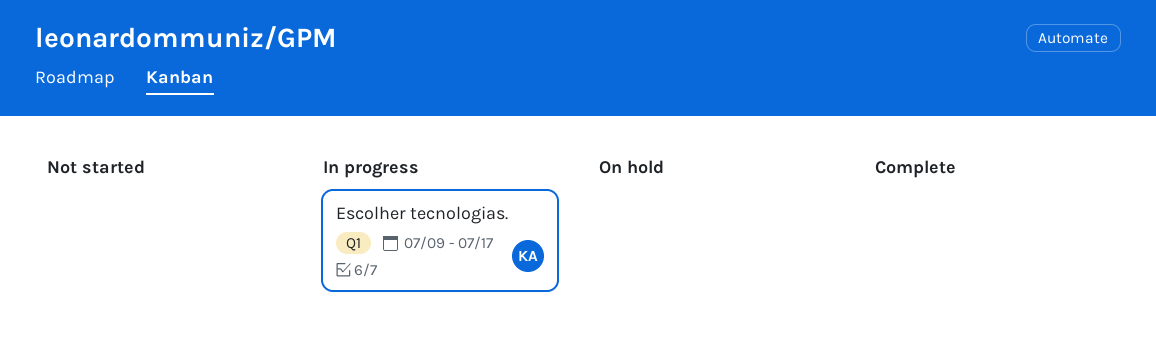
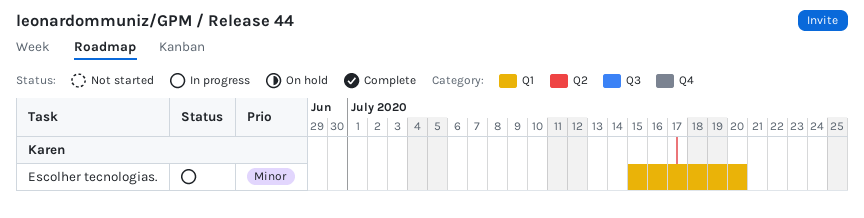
Escolher tecnologias., start: Jul 9 -> Jul 15
Escolher tecnologias., due: Jul 17 -> Jul 20

